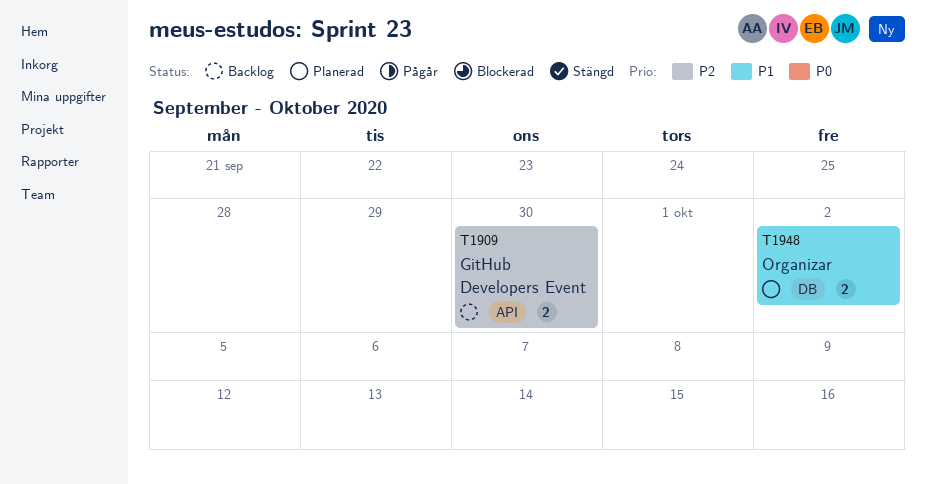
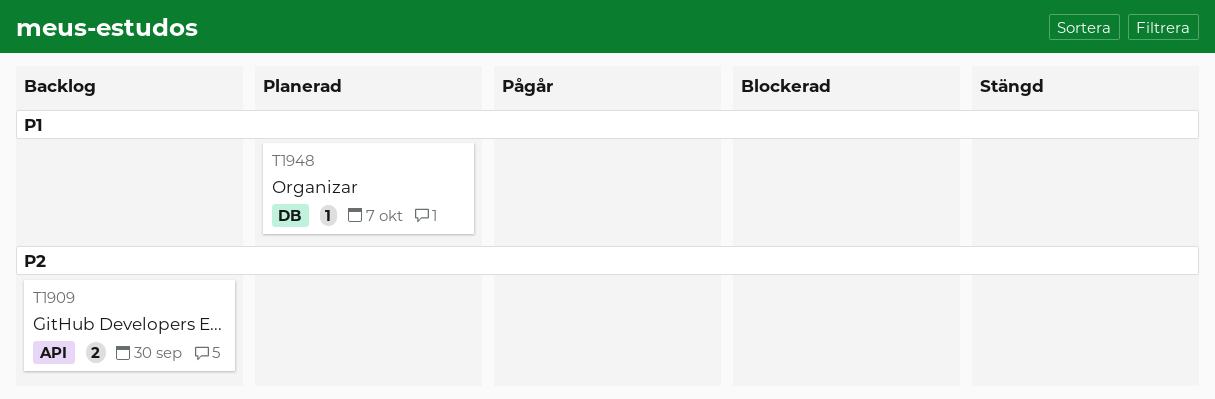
T1948, estimate: 2 -> 1
T1948, due: Oct 2 -> Oct 7

